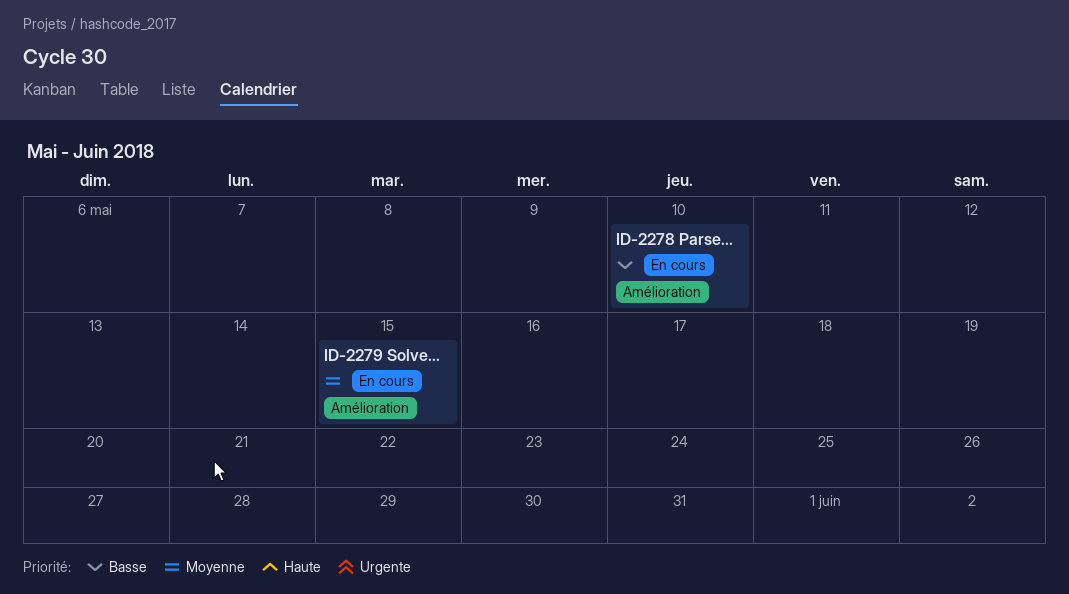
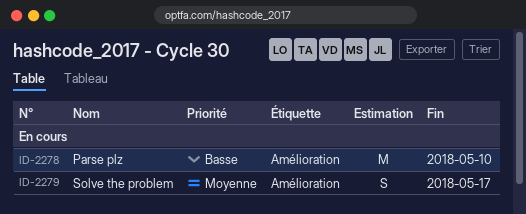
ID-2279, due: May 15 -> May 17

